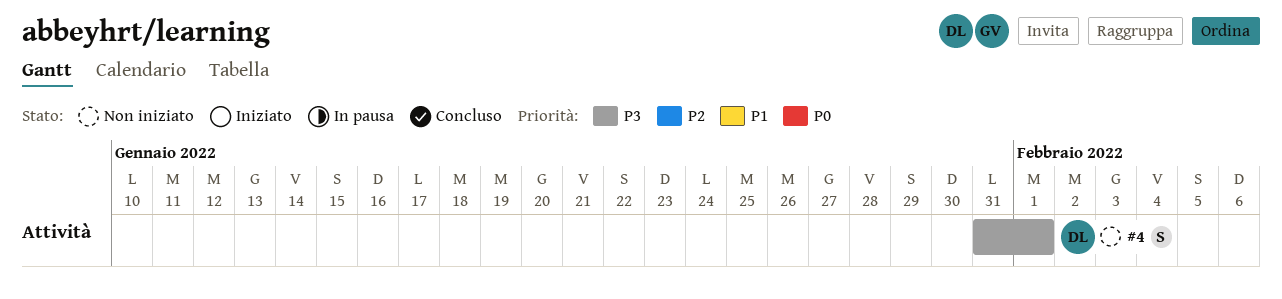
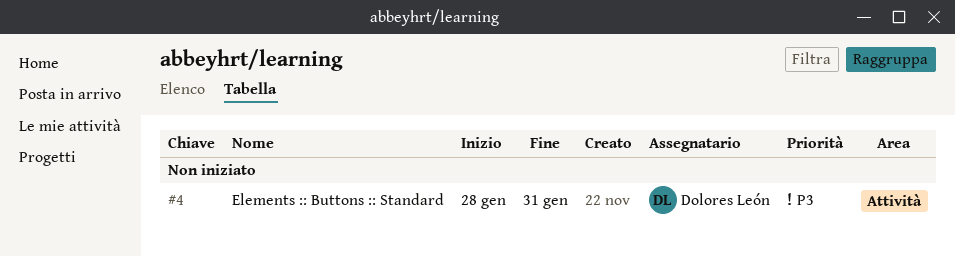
#4, start: Jan 31 -> Jan 28
#4, due: Feb 1 -> Jan 31

